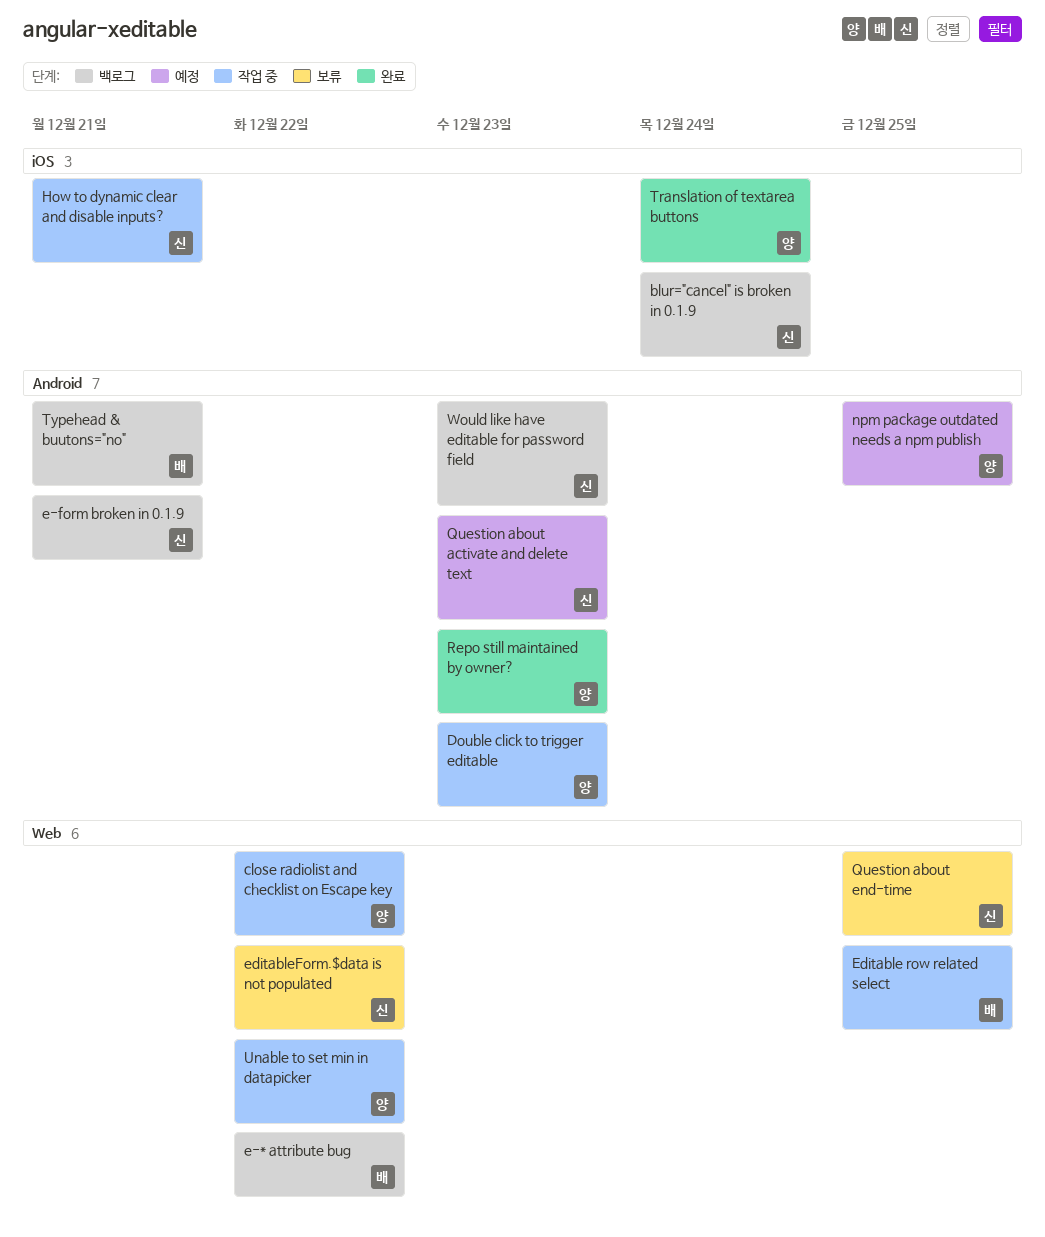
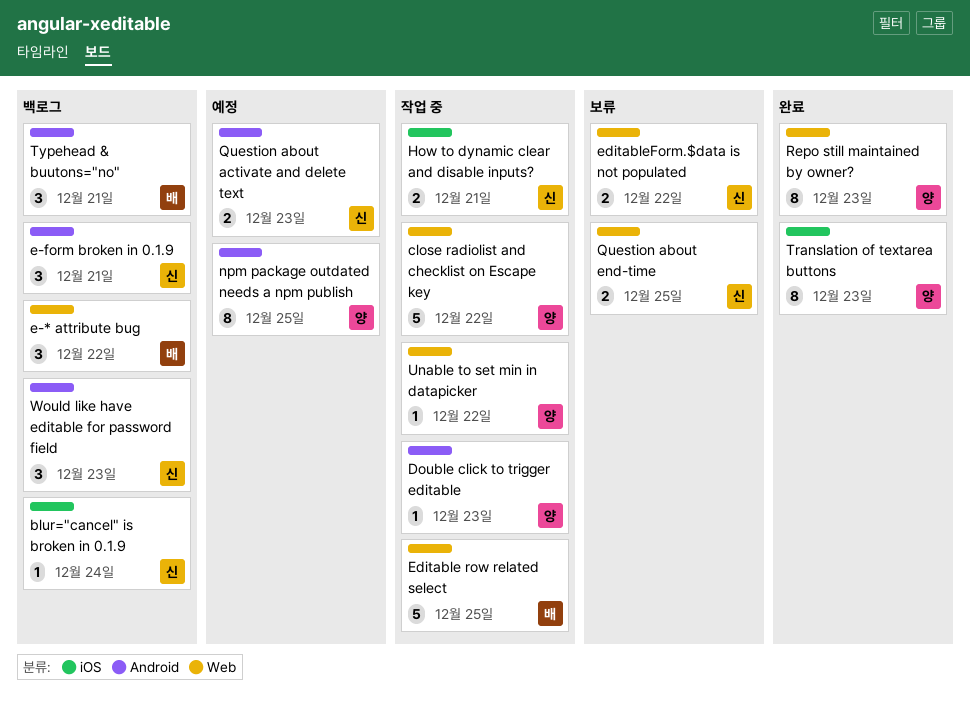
Repo still maintained by owner?, label: Android -> Web
Translation of textarea buttons, due: Dec 24 -> Dec 23

